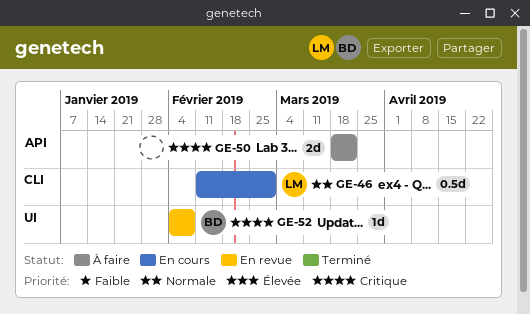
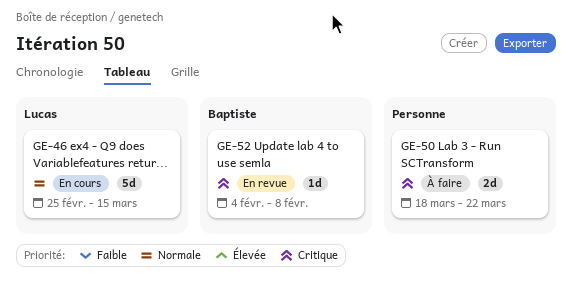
GE-46, estimate: 0.5d -> 5d
GE-46, start: Feb 11 -> Feb 25
GE-46, due: Mar 1 -> Mar 15

